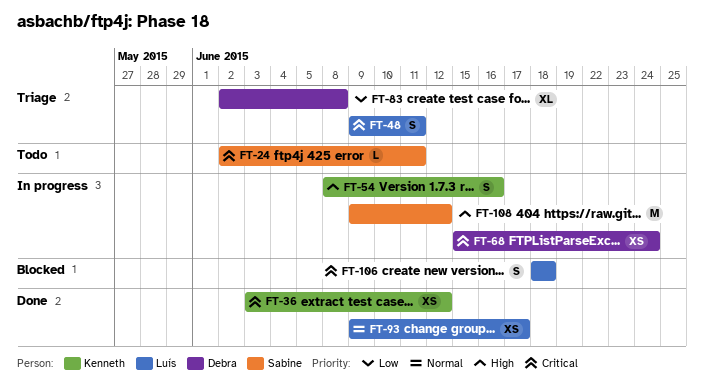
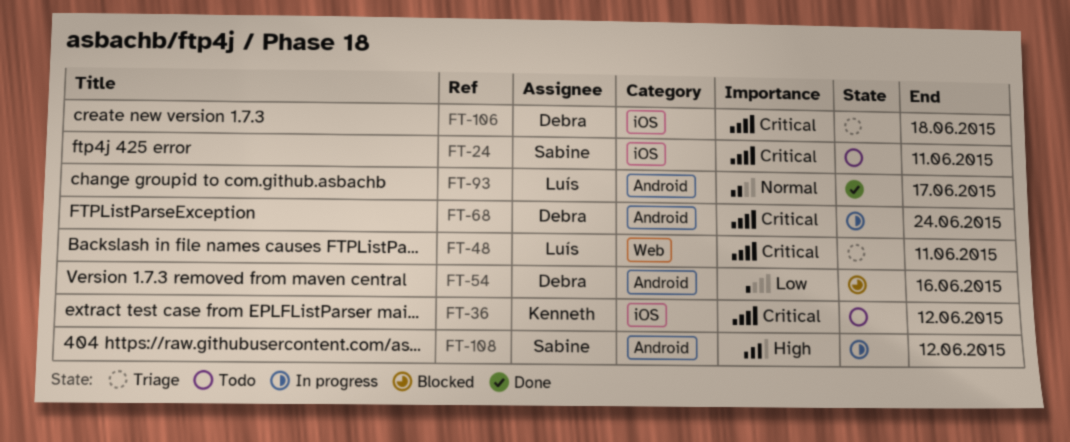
FT-36, status: Done -> Todo
FT-54, status: In progress -> Blocked
FT-54, owner: Kenneth -> Debra
FT-54, priority: High -> Low
FT-83: present -> none
FT-106, status: Blocked -> Triage
FT-106, owner: Luís -> Debra

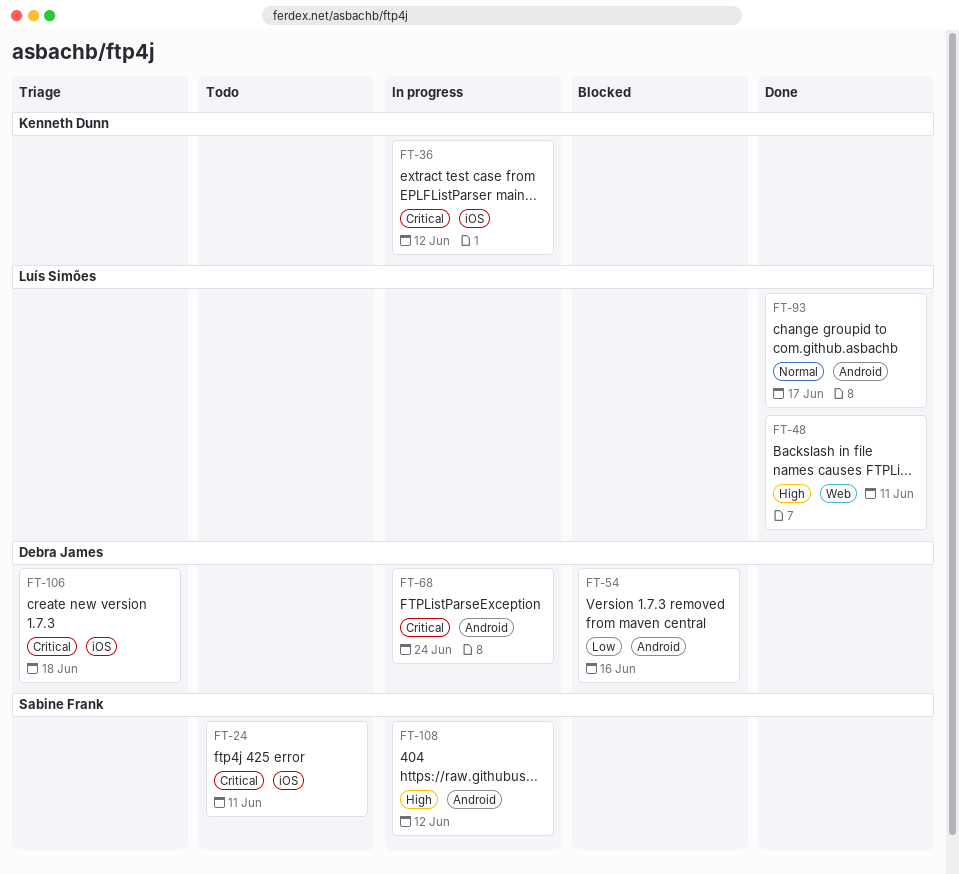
FT-36, status: Todo -> In progress
FT-48, status: Triage -> Done
FT-48, priority: Critical -> High

